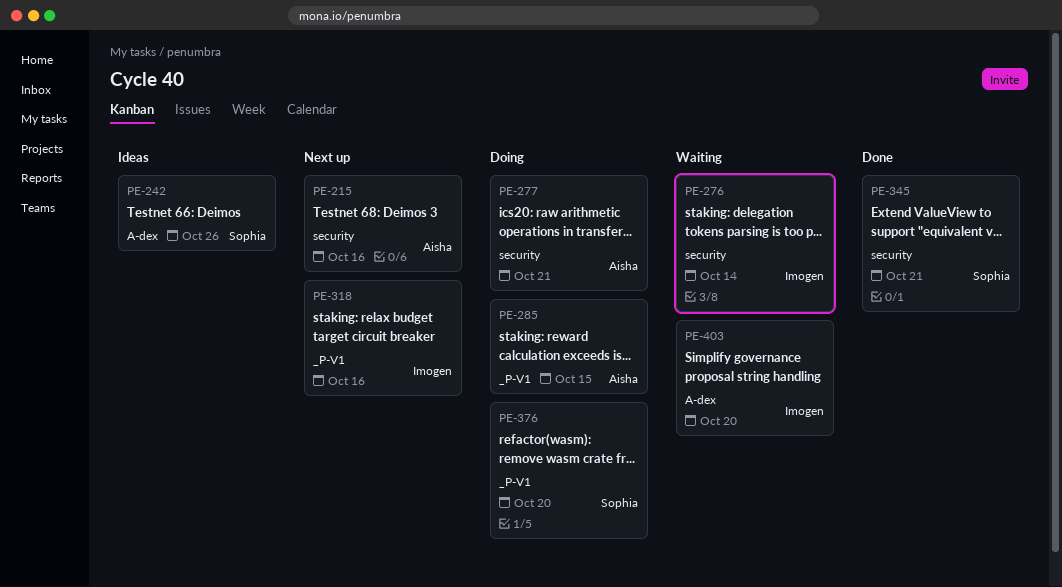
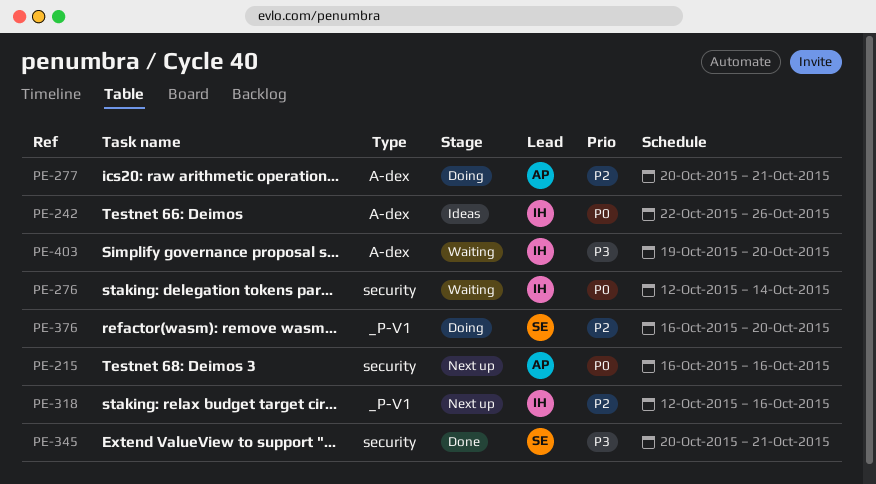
PE-242, owner: Sophia -> Imogen
PE-277, label: security -> A-dex
PE-285: present -> none

